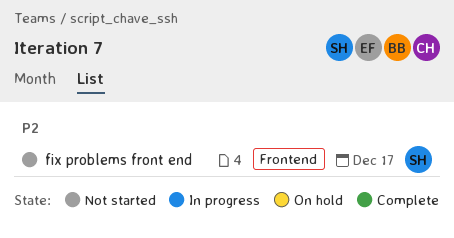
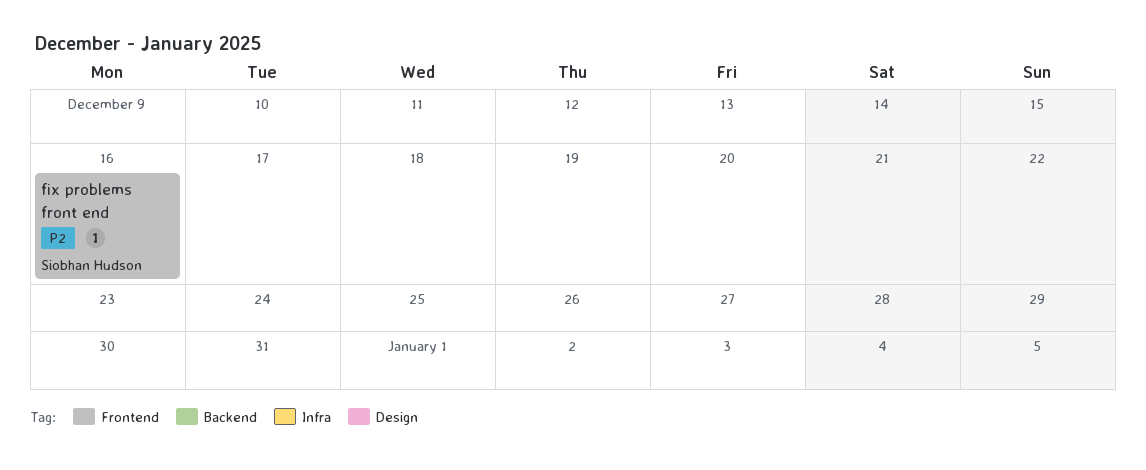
fix problems front end, due: Dec 17 -> Dec 16

